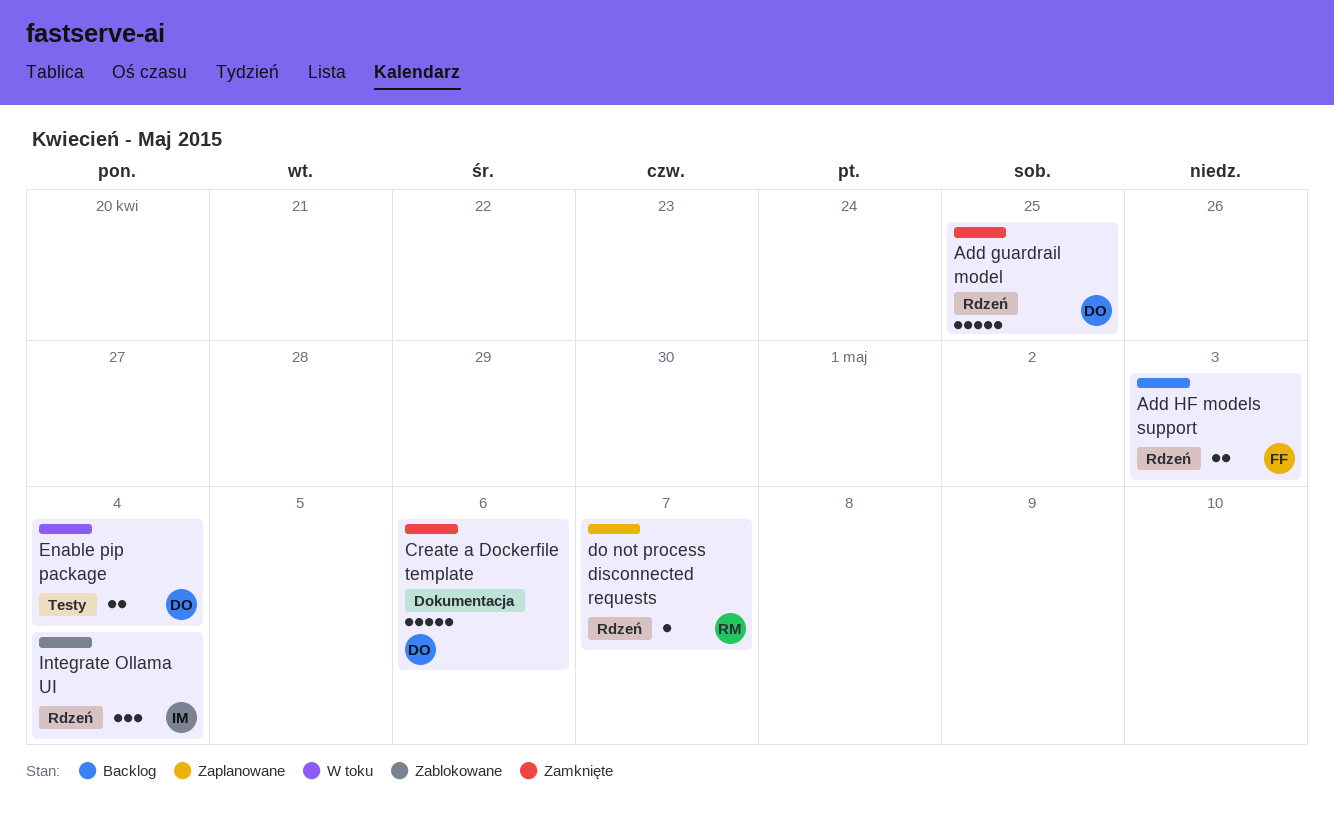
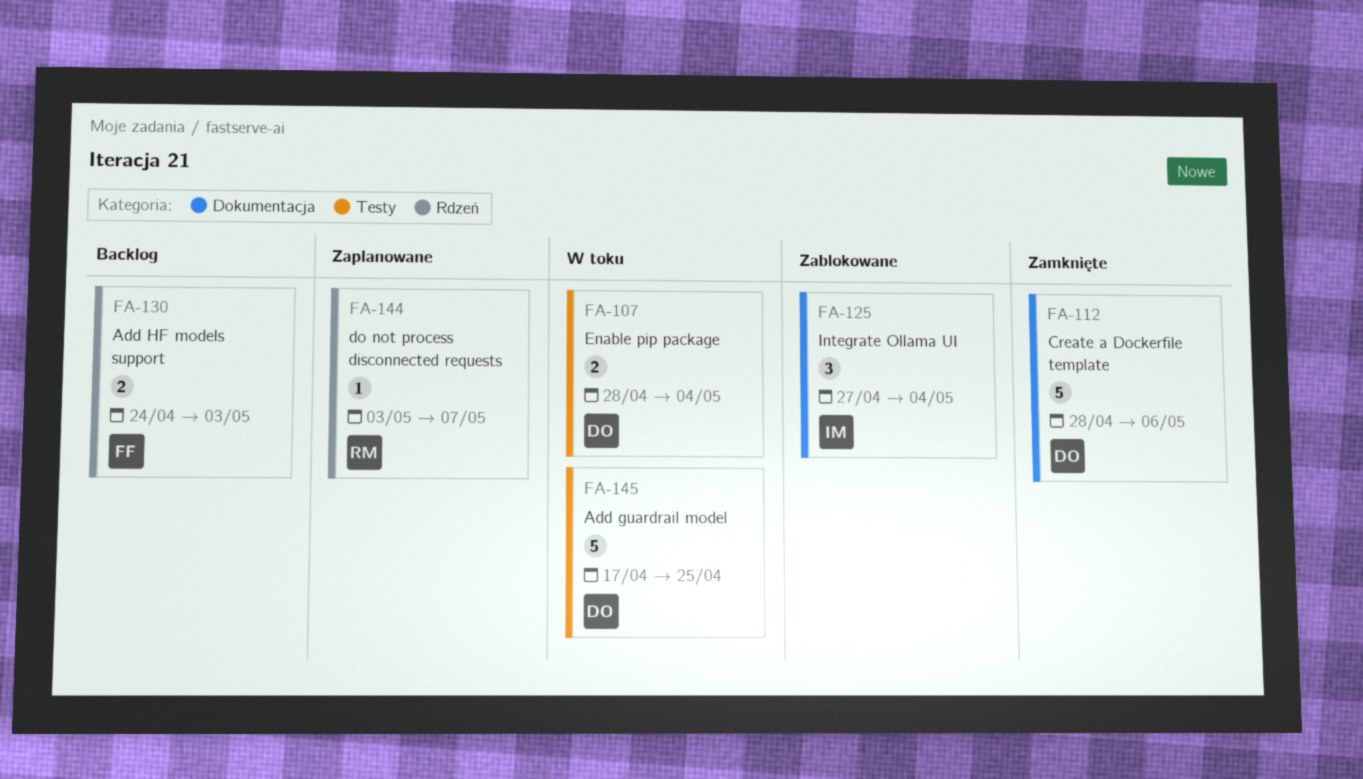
Add guardrail model, status: Zamknięte -> W toku
Add guardrail model, label: Rdzeń -> Testy
Integrate Ollama UI, label: Rdzeń -> Dokumentacja

